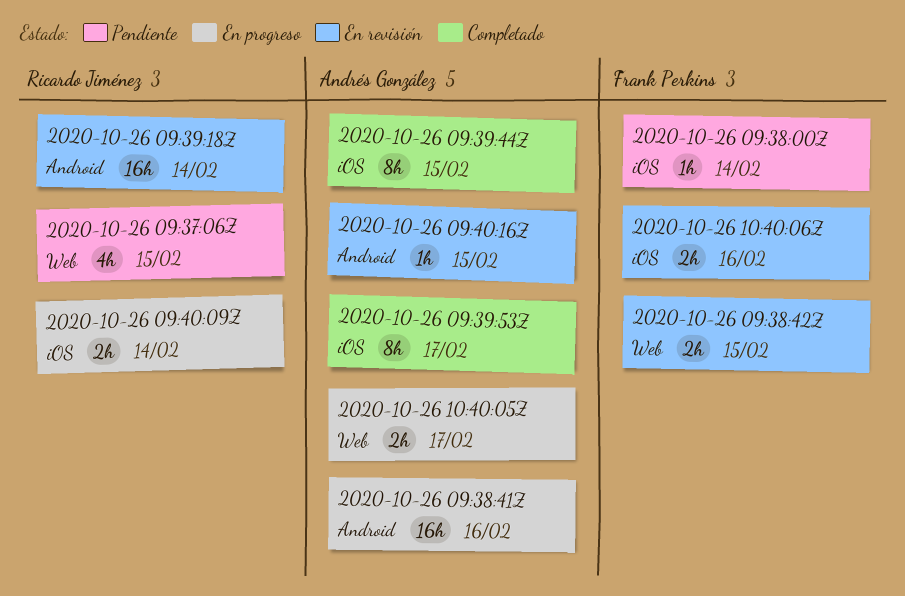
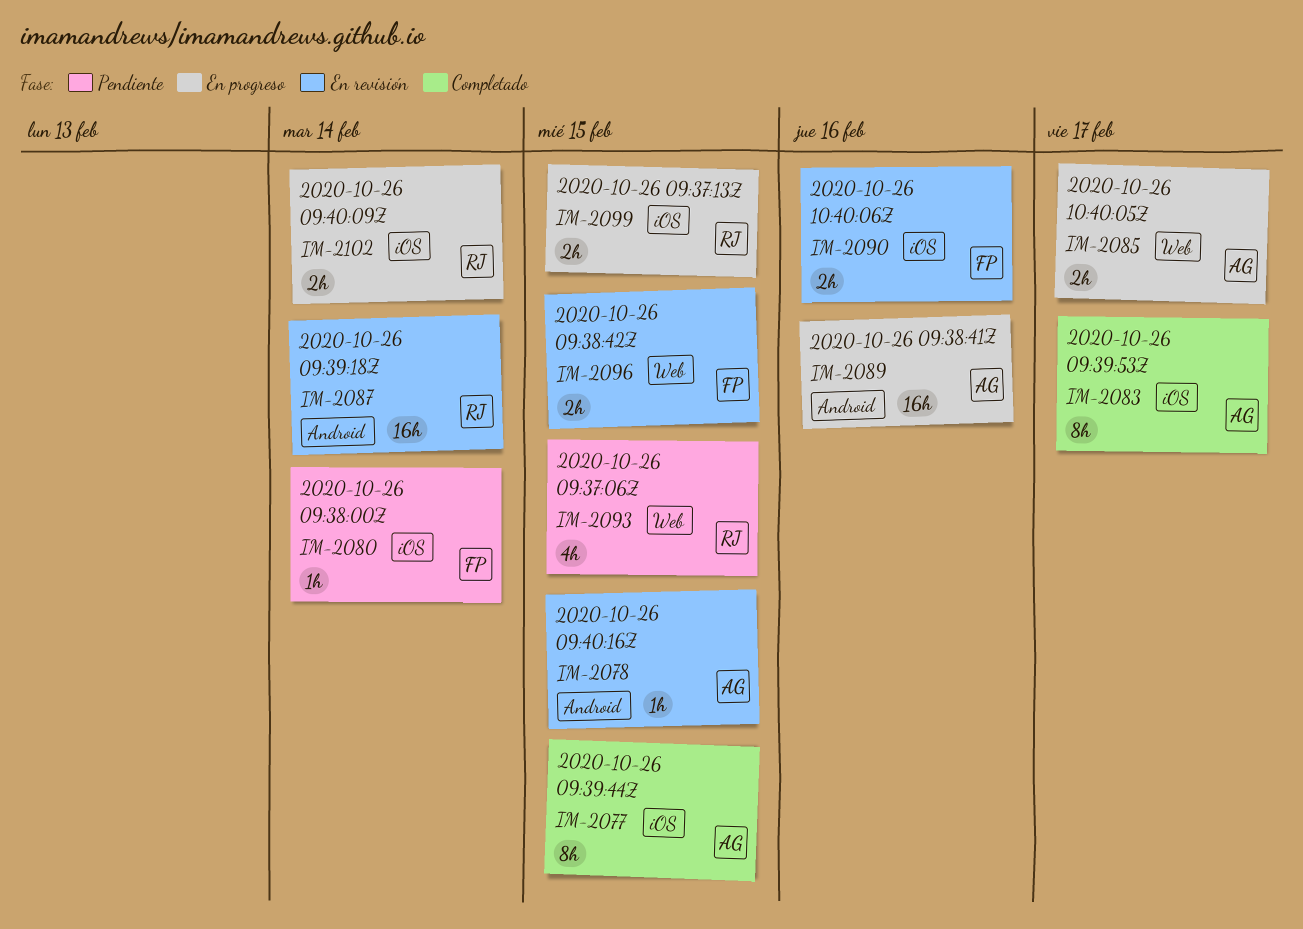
2020-10-26 09:37:13Z: none -> present

